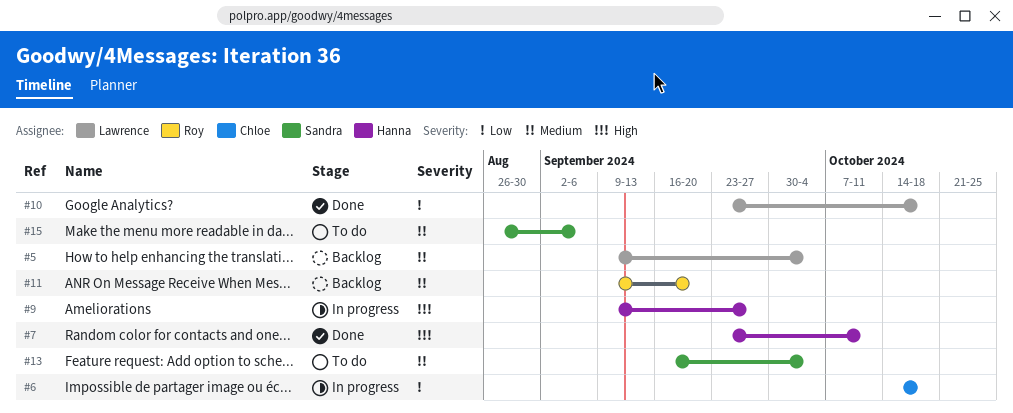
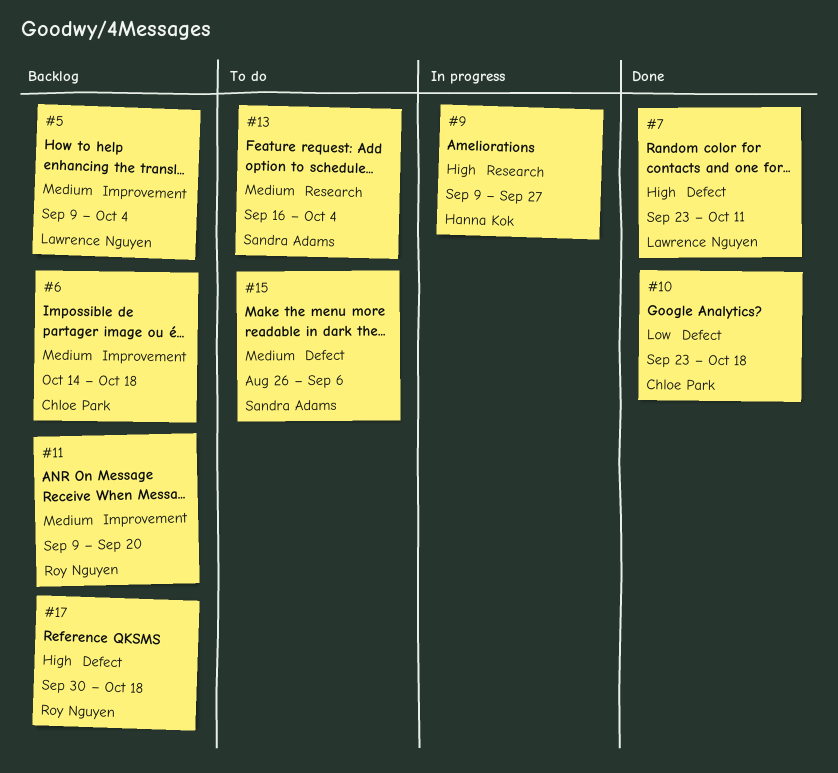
#6, status: In progress -> Backlog
#6, priority: Low -> Medium
#7, owner: Hanna Kok -> Lawrence Nguyen
#10, owner: Lawrence Nguyen -> Chloe Park
#17: none -> present

